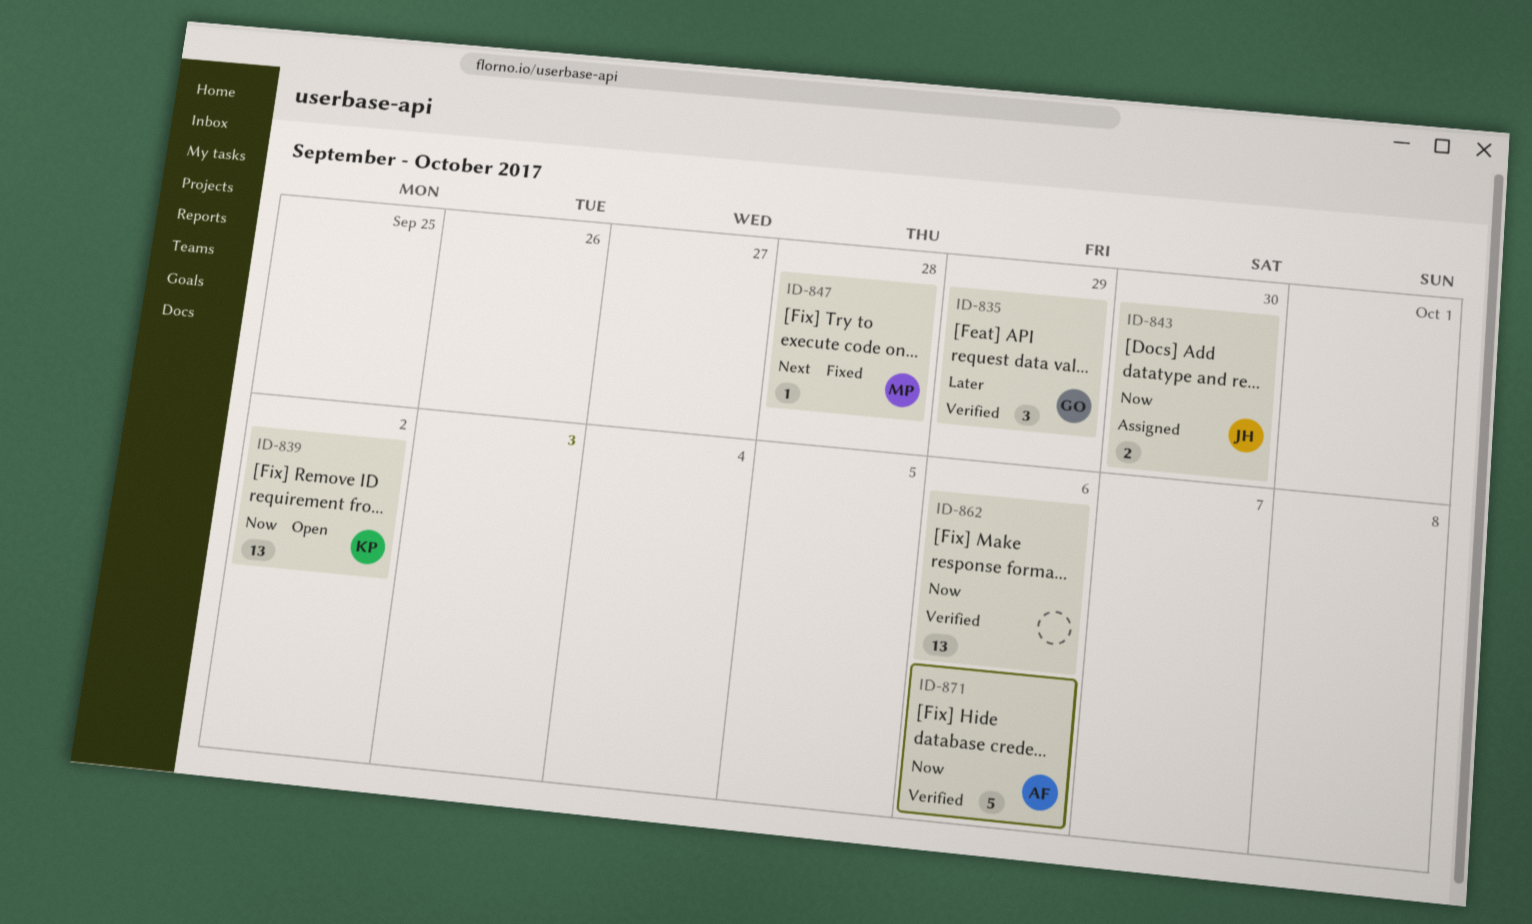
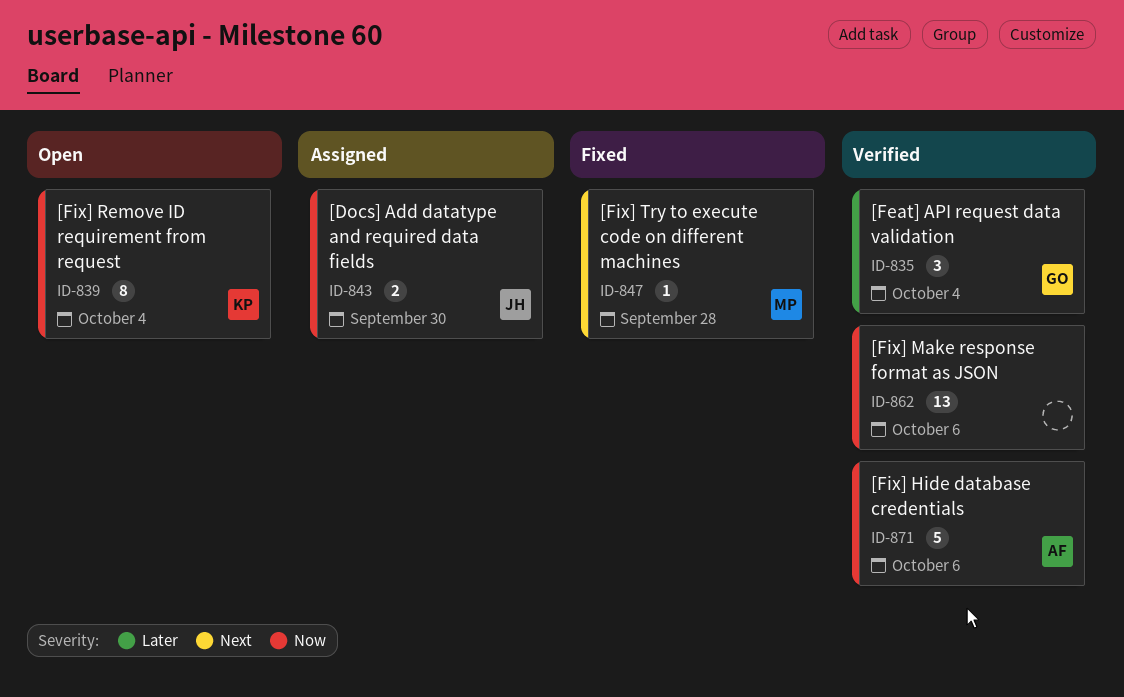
ID-835, due: Sep 29 -> Oct 4
ID-839, estimate: 13 -> 8
ID-839, due: Oct 2 -> Oct 4

